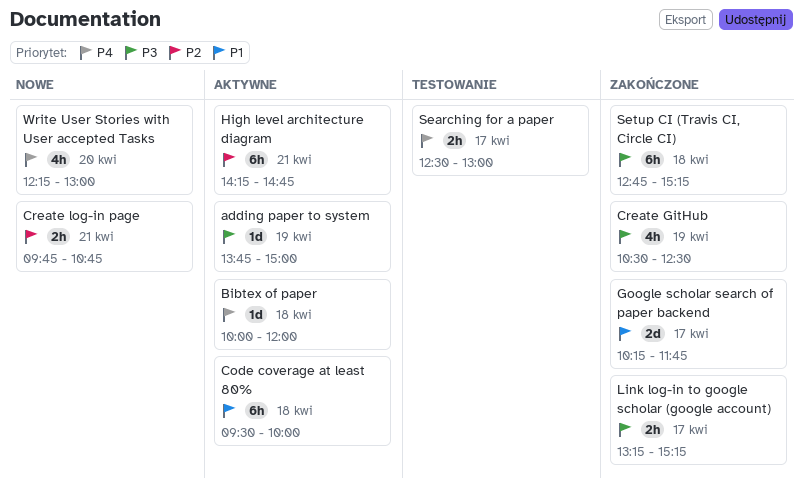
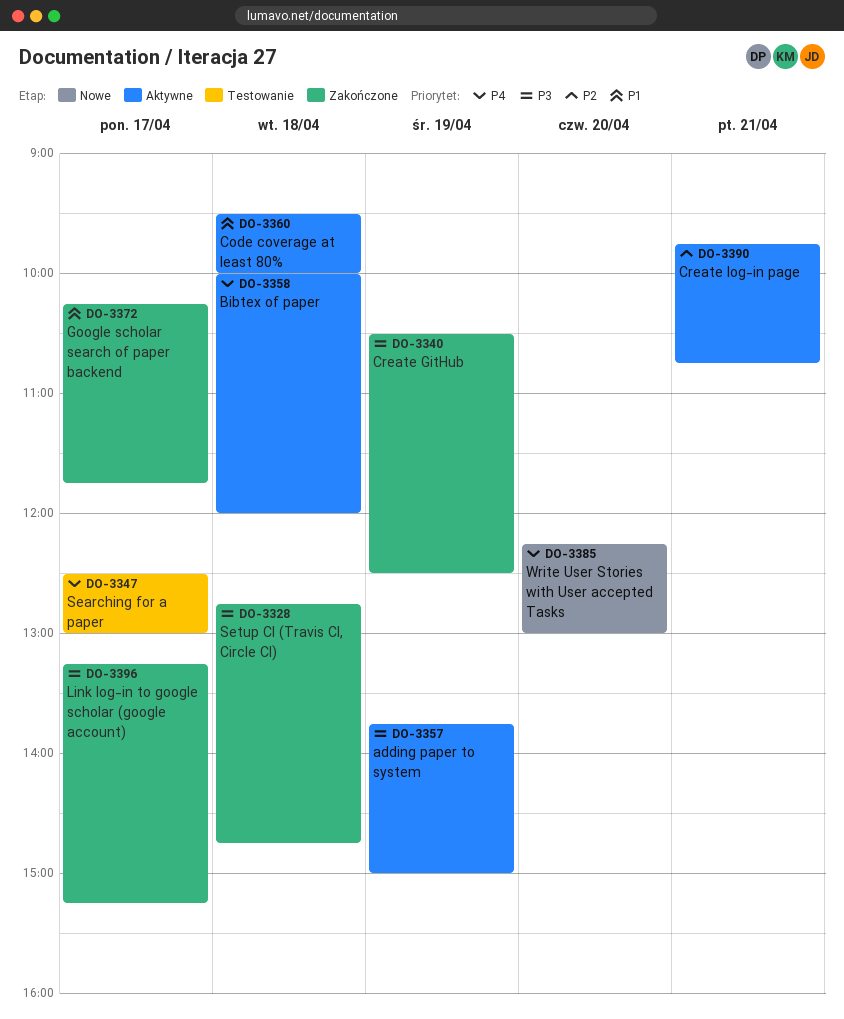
Create log-in page, status: Nowe -> Aktywne
High level architecture diagram: present -> none
Setup CI (Travis CI, Circle CI), ends: 15:15 -> 14:45

